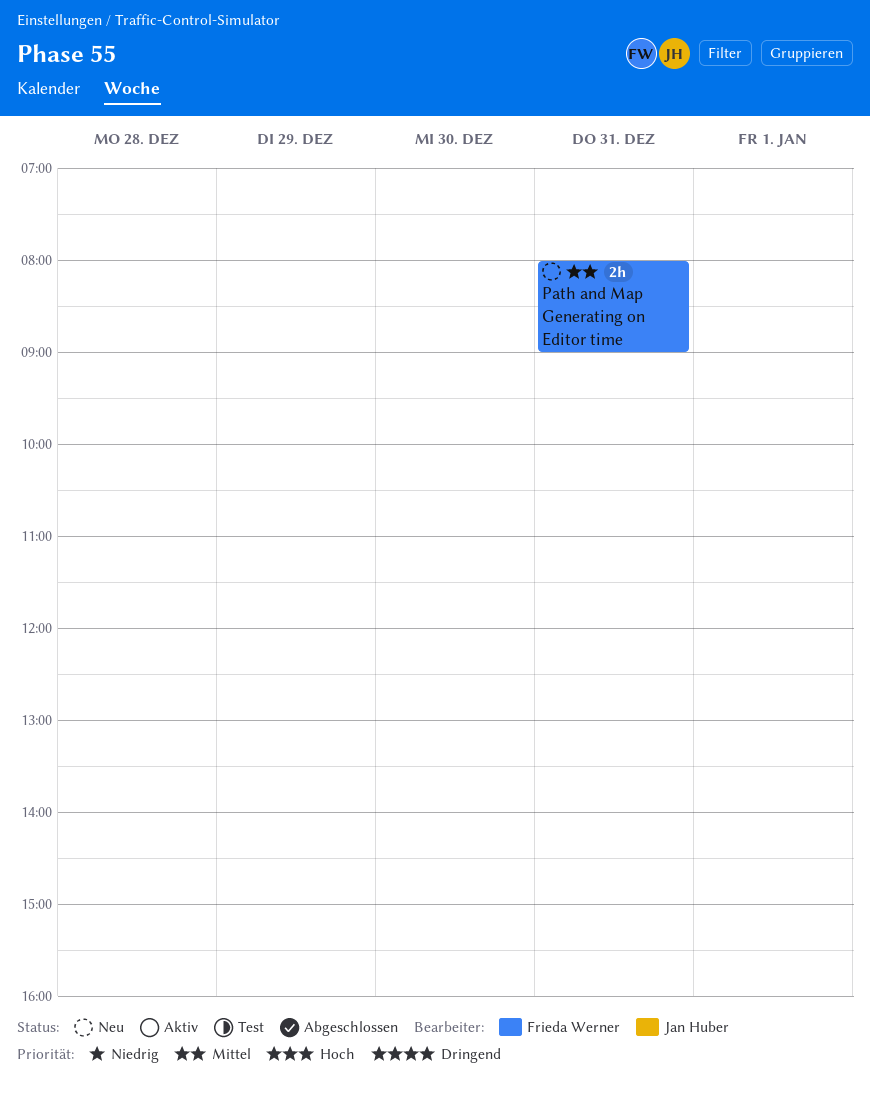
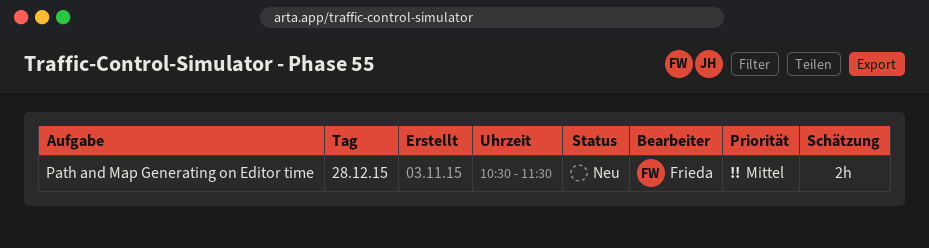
Path and Map Generating on Editor time, day: Dec 31 -> Dec 28
Path and Map Generating on Editor time, begins: 08:00 -> 10:30
Path and Map Generating on Editor time, ends: 09:00 -> 11:30

